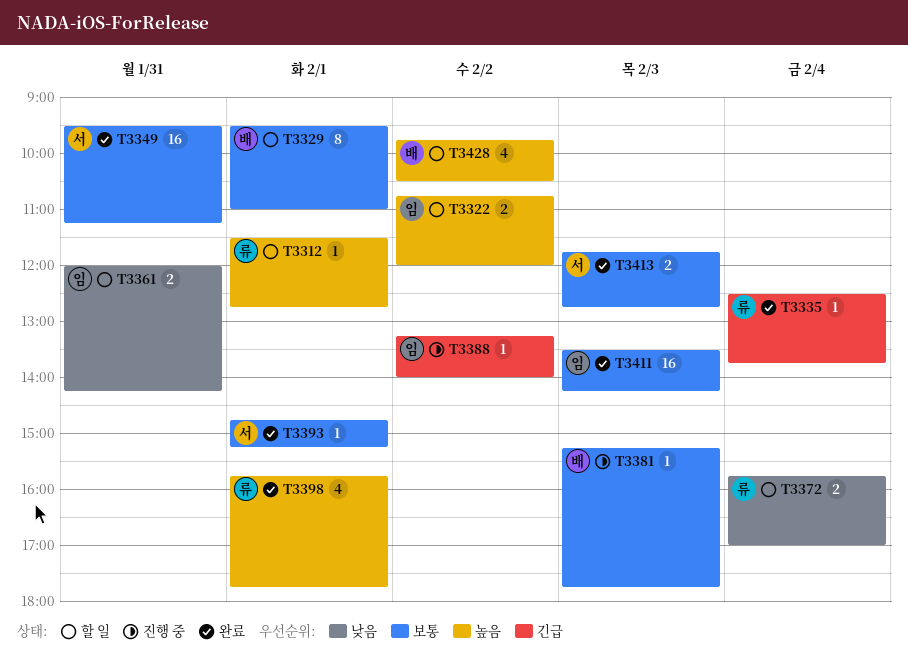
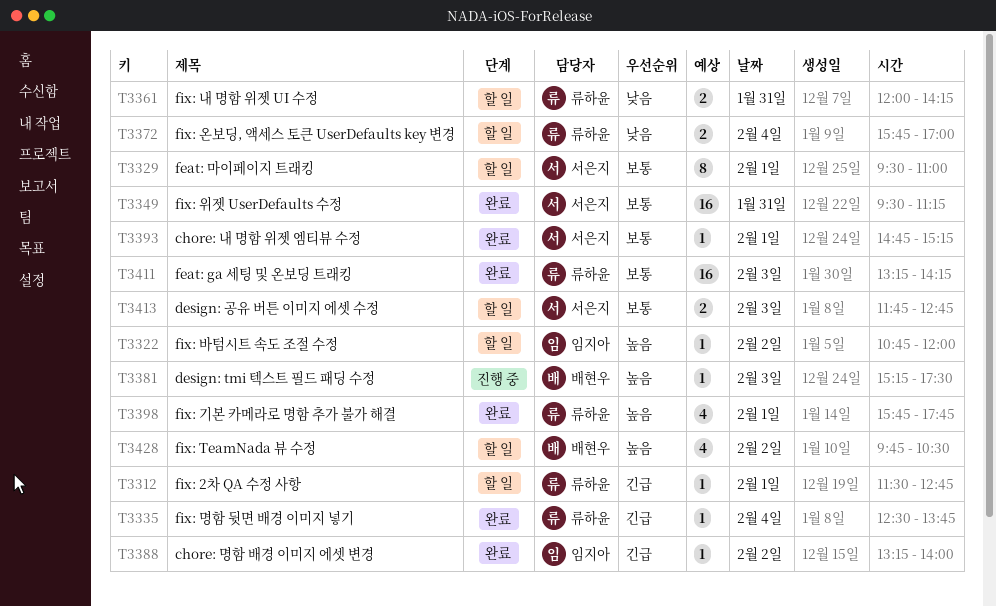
T3312, priority: 높음 -> 긴급
T3322, estimate: 2 -> 1
T3329, owner: 배현우 -> 서은지
T3361, owner: 임지아 -> 류하윤
T3381, priority: 보통 -> 높음
T3381, ends: 17:45 -> 17:30
T3388, status: 진행 중 -> 완료
T3411, owner: 임지아 -> 류하윤
T3411, begins: 13:30 -> 13:15
T3413, status: 완료 -> 할 일

